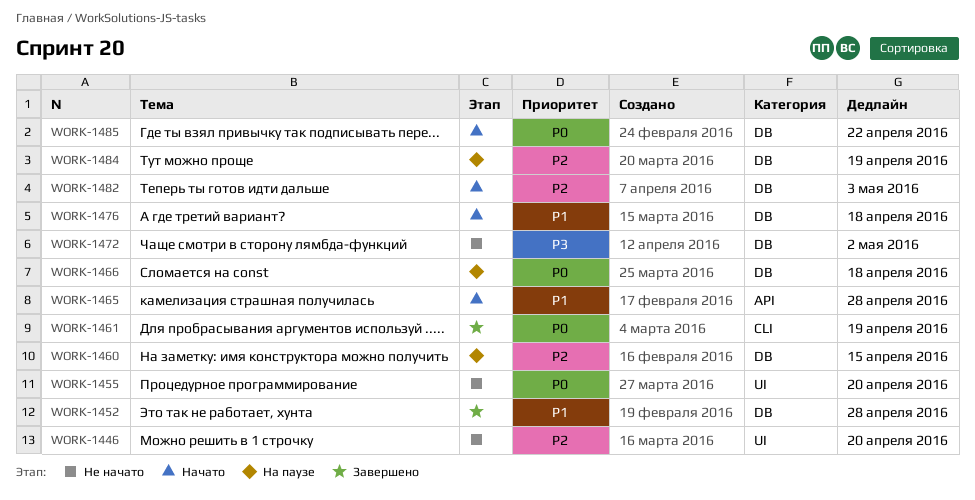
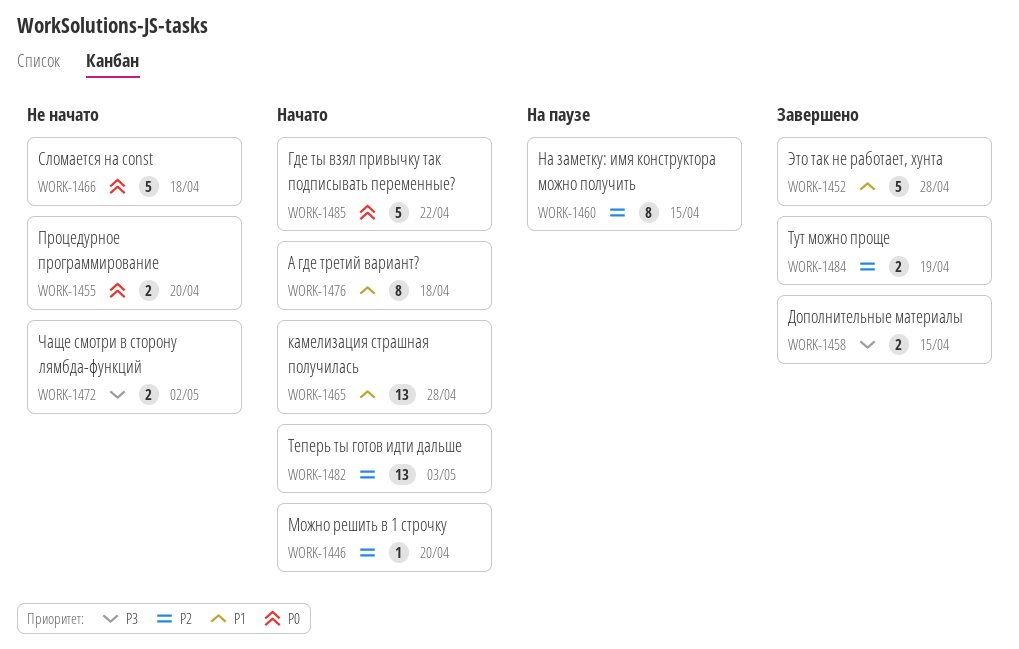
WORK-1446, status: Не начато -> Начато
WORK-1458: none -> present
WORK-1461: present -> none
WORK-1466, status: На паузе -> Не начато
WORK-1484, status: На паузе -> Завершено

